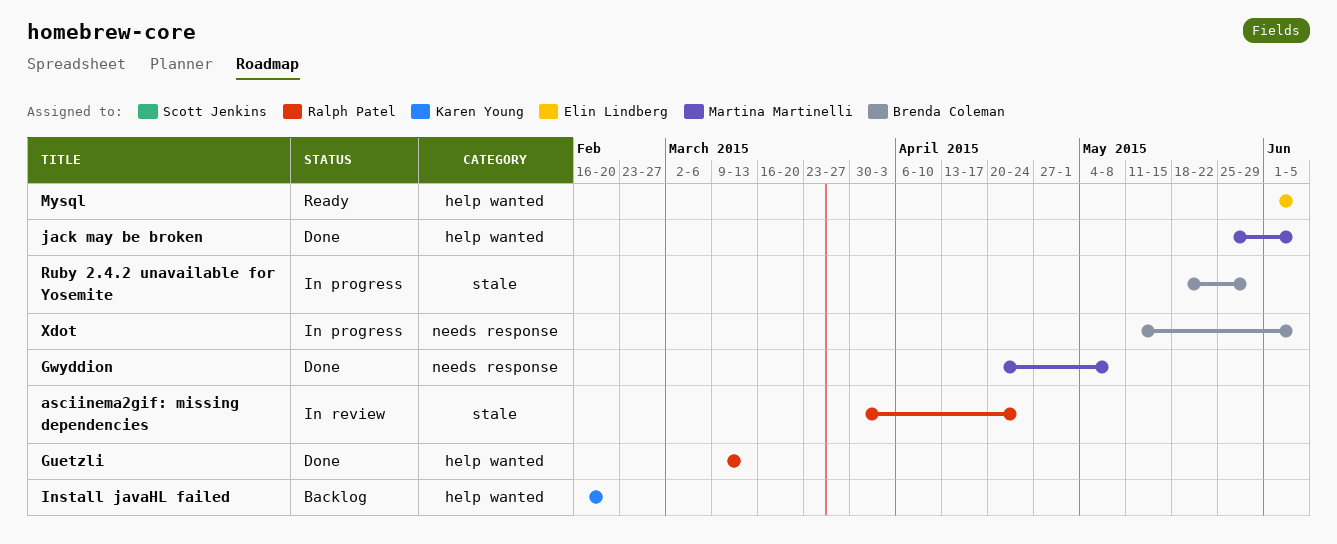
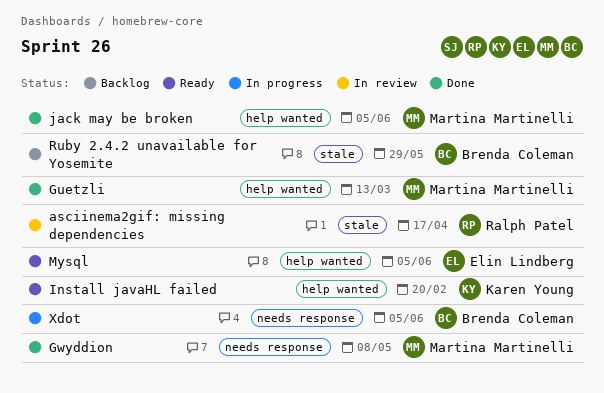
asciinema2gif: missing dependencies, due: Apr 24 -> Apr 17
Guetzli, owner: Ralph Patel -> Martina Martinelli
Install javaHL failed, status: Backlog -> Ready
Ruby 2.4.2 unavailable for Yosemite, status: In progress -> Backlog

